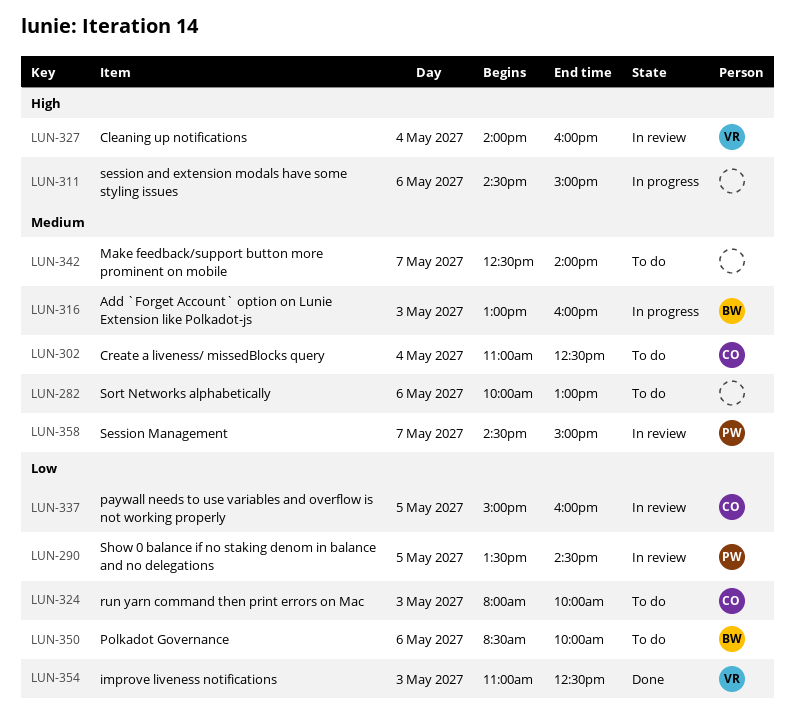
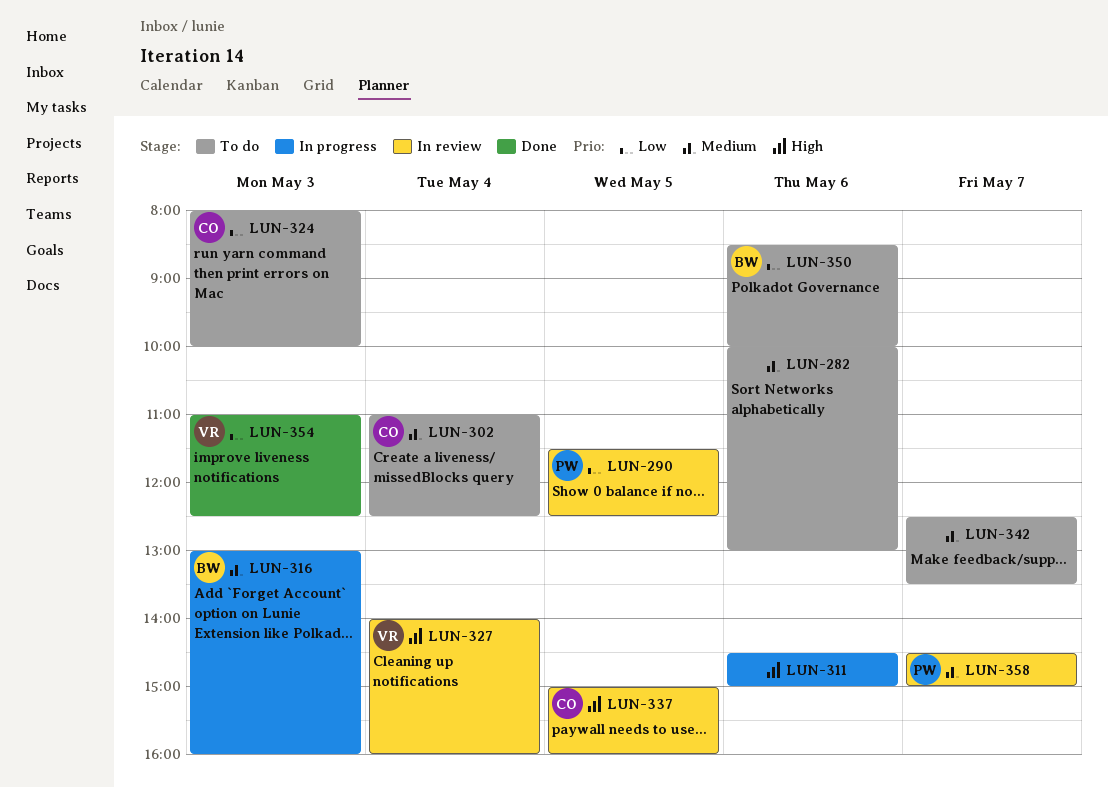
LUN-290, begins: 13:30 -> 11:30
LUN-290, ends: 14:30 -> 12:30
LUN-337, priority: Low -> High
LUN-342, ends: 14:00 -> 13:30

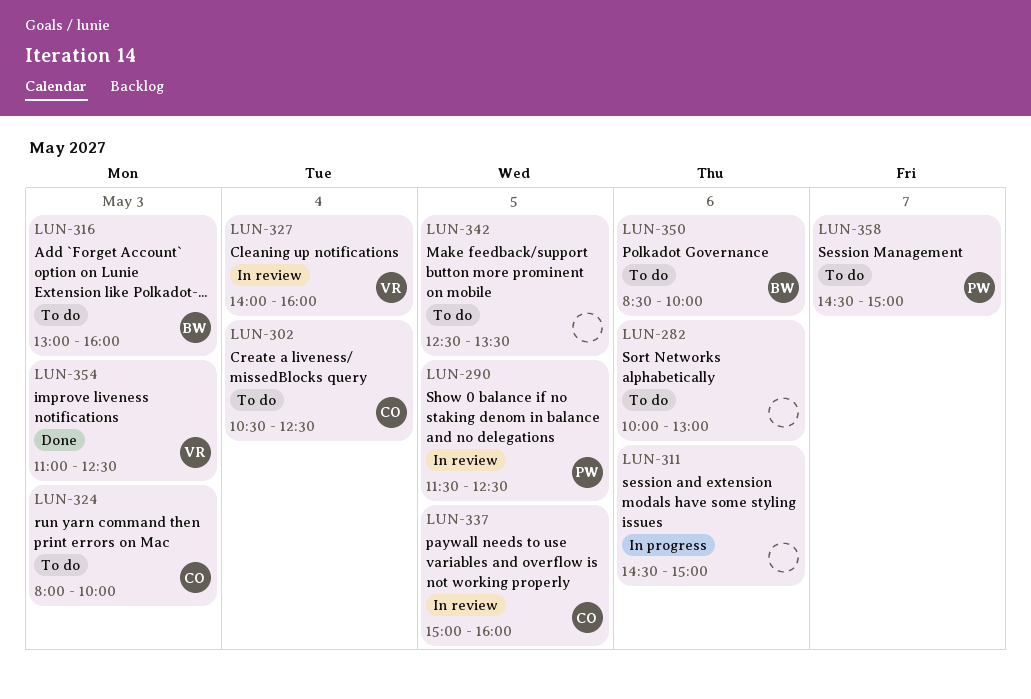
LUN-302, begins: 11:00 -> 10:30
LUN-316, status: In progress -> To do
LUN-342, day: May 7 -> May 5
LUN-358, status: In review -> To do

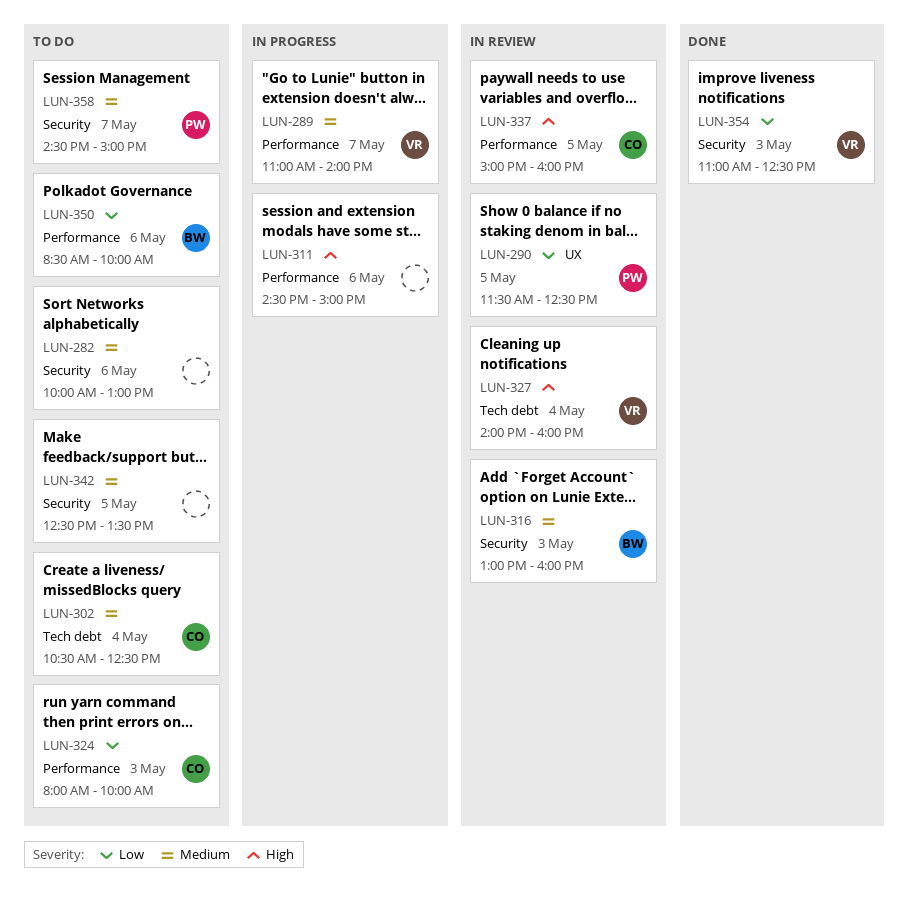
LUN-289: none -> present
LUN-316, status: To do -> In review

